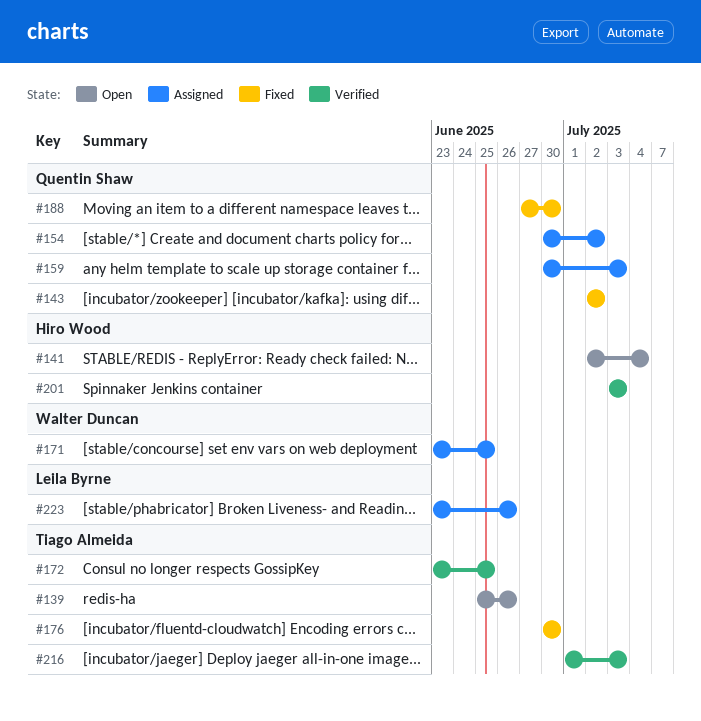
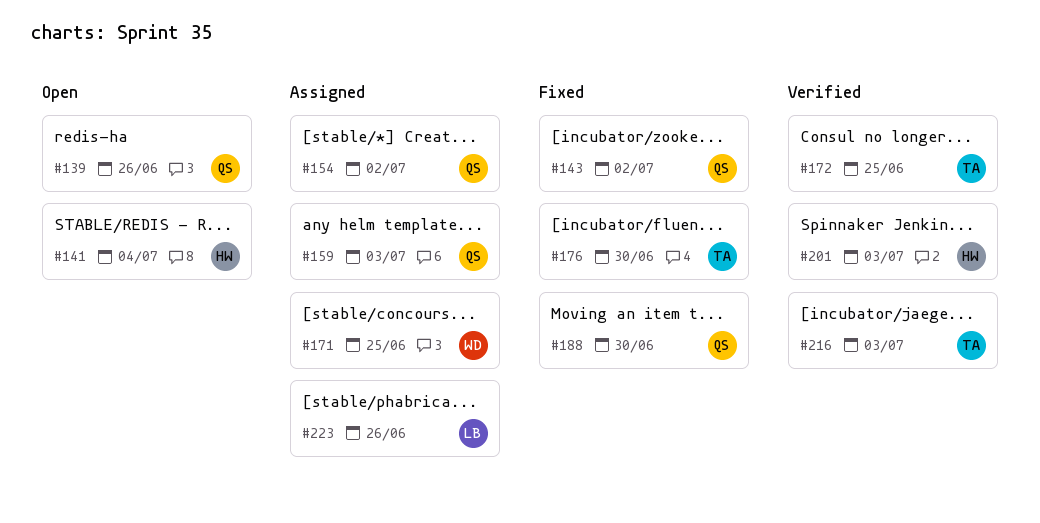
#139, owner: Tiago Almeida -> Quentin Shaw

